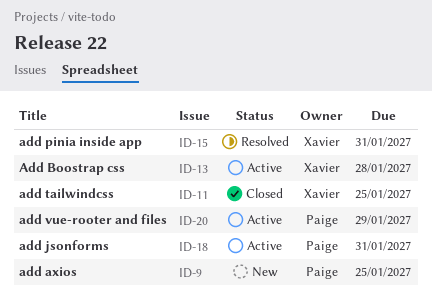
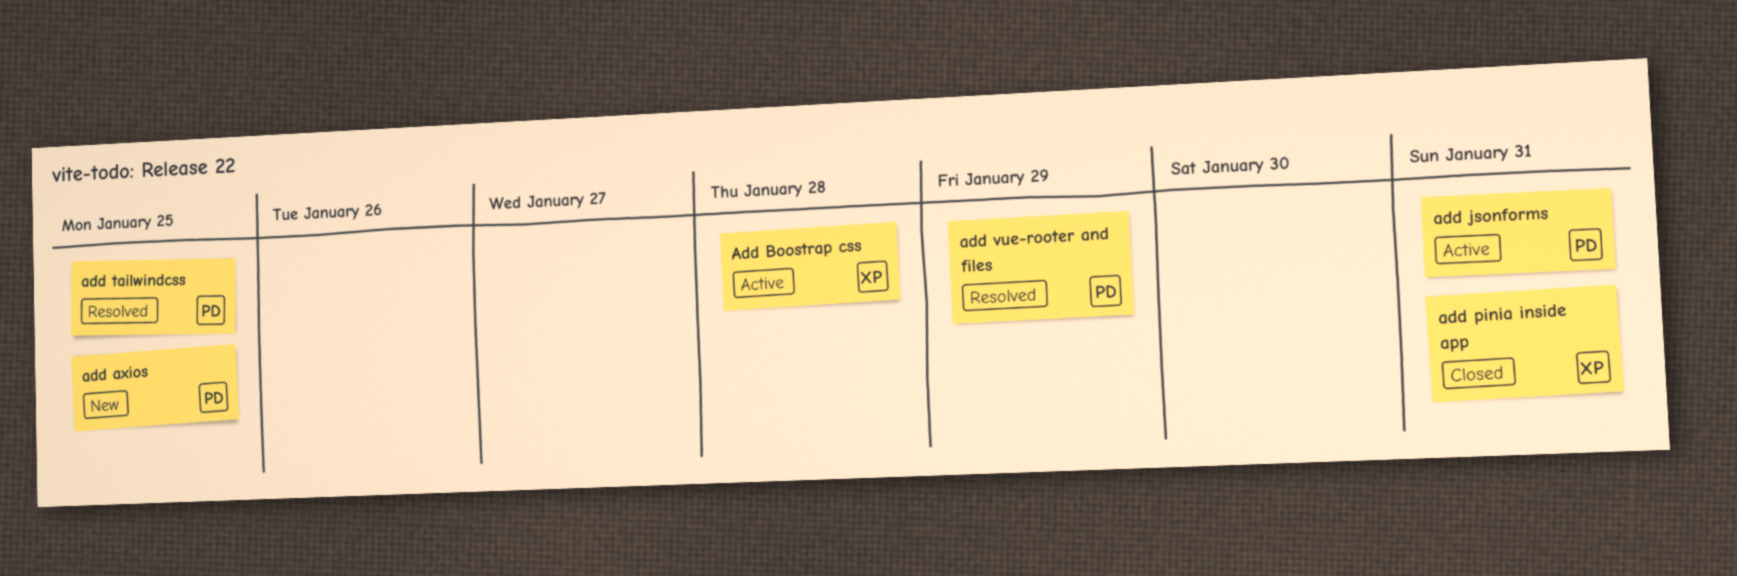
add pinia inside app, status: Resolved -> Closed
add tailwindcss, status: Closed -> Resolved
add tailwindcss, owner: Xavier -> Paige
add vue-rooter and files, status: Active -> Resolved

